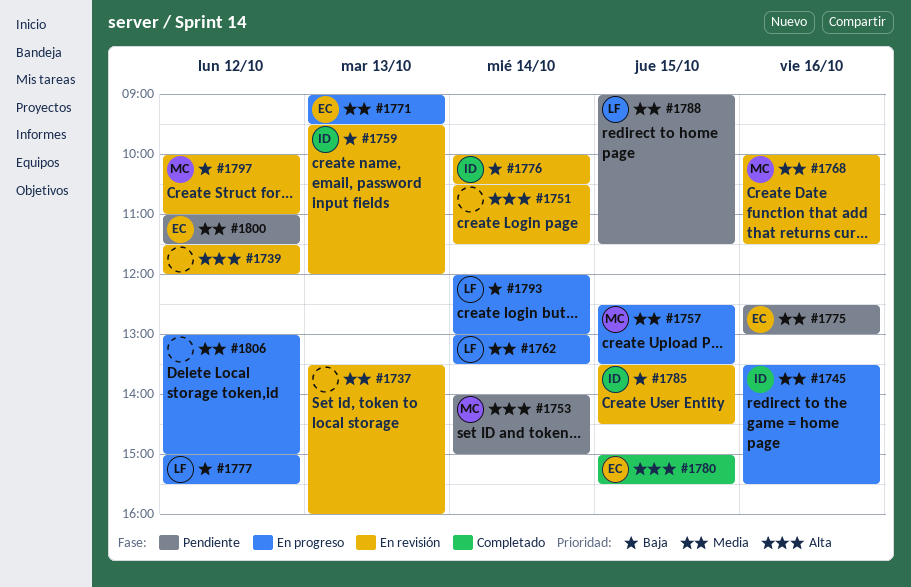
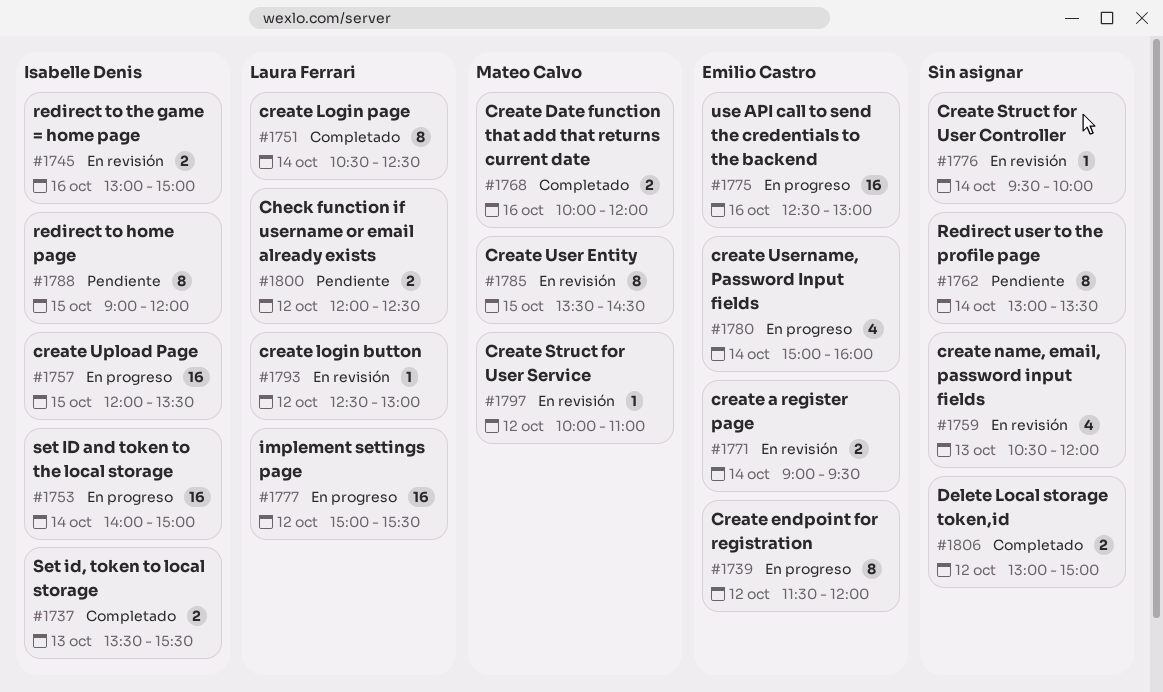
#1737, status: En revisión -> Completado
#1737, owner: none -> Isabelle Denis
#1737, ends: 16:00 -> 15:30
#1739, status: En revisión -> En progreso
#1739, owner: none -> Emilio Castro
#1745, status: En progreso -> En revisión
#1745, begins: 13:30 -> 13:00
#1745, ends: 15:30 -> 15:00
#1751, status: En revisión -> Completado
#1751, owner: none -> Laura Ferrari
#1751, ends: 11:30 -> 12:30
#1753, status: Pendiente -> En progreso
#1753, owner: Mateo Calvo -> Isabelle Denis
#1757, owner: Mateo Calvo -> Isabelle Denis
#1757, begins: 12:30 -> 12:00
#1759, owner: Isabelle Denis -> none
#1759, begins: 09:30 -> 10:30
#1762, status: En progreso -> Pendiente
#1762, owner: Laura Ferrari -> none
#1768, status: En revisión -> Completado
#1768, ends: 11:30 -> 12:00
#1771, status: En progreso -> En revisión
#1771, day: Oct 13 -> Oct 14
#1775, status: Pendiente -> En progreso
#1776, owner: Isabelle Denis -> none
#1776, begins: 10:00 -> 09:30
#1776, ends: 10:30 -> 10:00
#1780, status: Completado -> En progreso
#1780, day: Oct 15 -> Oct 14
#1780, ends: 15:30 -> 16:00
#1785, owner: Isabelle Denis -> Mateo Calvo
#1788, owner: Laura Ferrari -> Isabelle Denis
#1788, ends: 11:30 -> 12:00
#1793, status: En progreso -> En revisión
#1793, day: Oct 14 -> Oct 12
#1793, begins: 12:00 -> 12:30
#1800, owner: Emilio Castro -> Laura Ferrari
#1800, begins: 11:00 -> 12:00
#1800, ends: 11:30 -> 12:30
#1806, status: En progreso -> Completado

